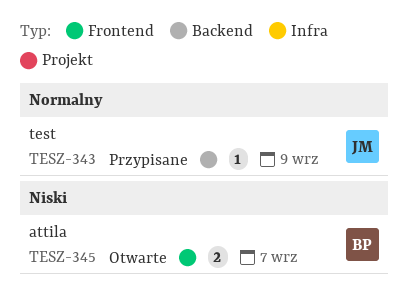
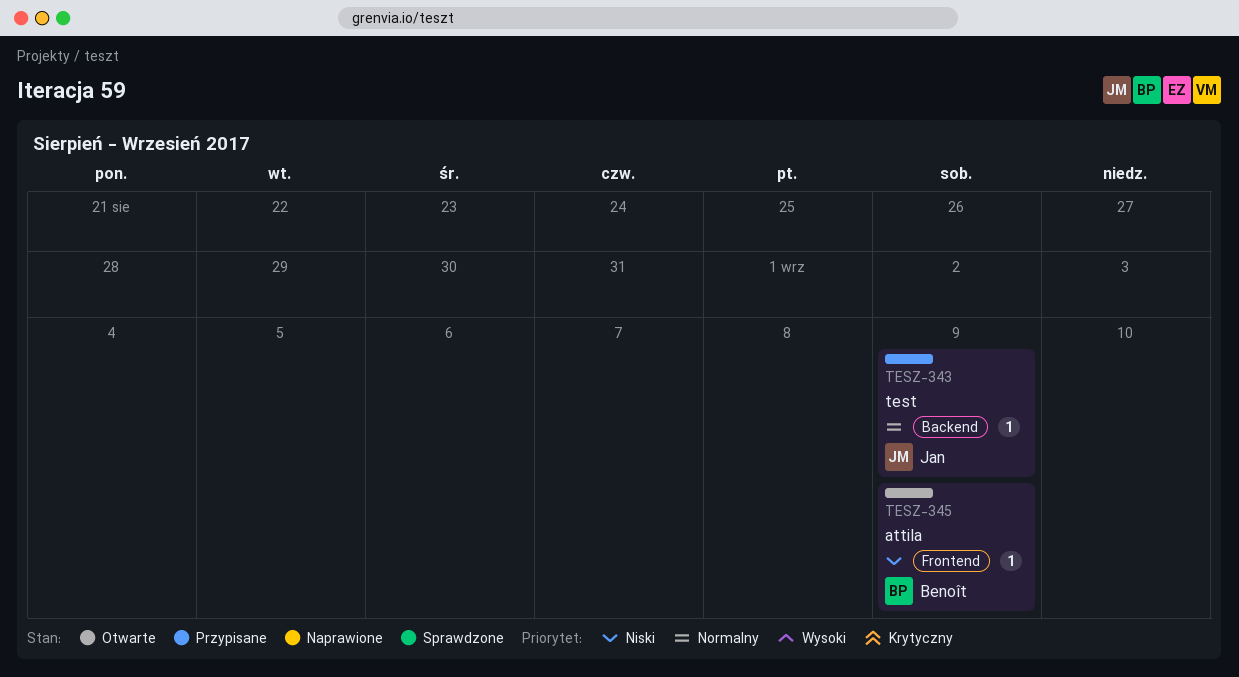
TESZ-345, estimate: 2 -> 1
TESZ-345, due: Sep 7 -> Sep 9

